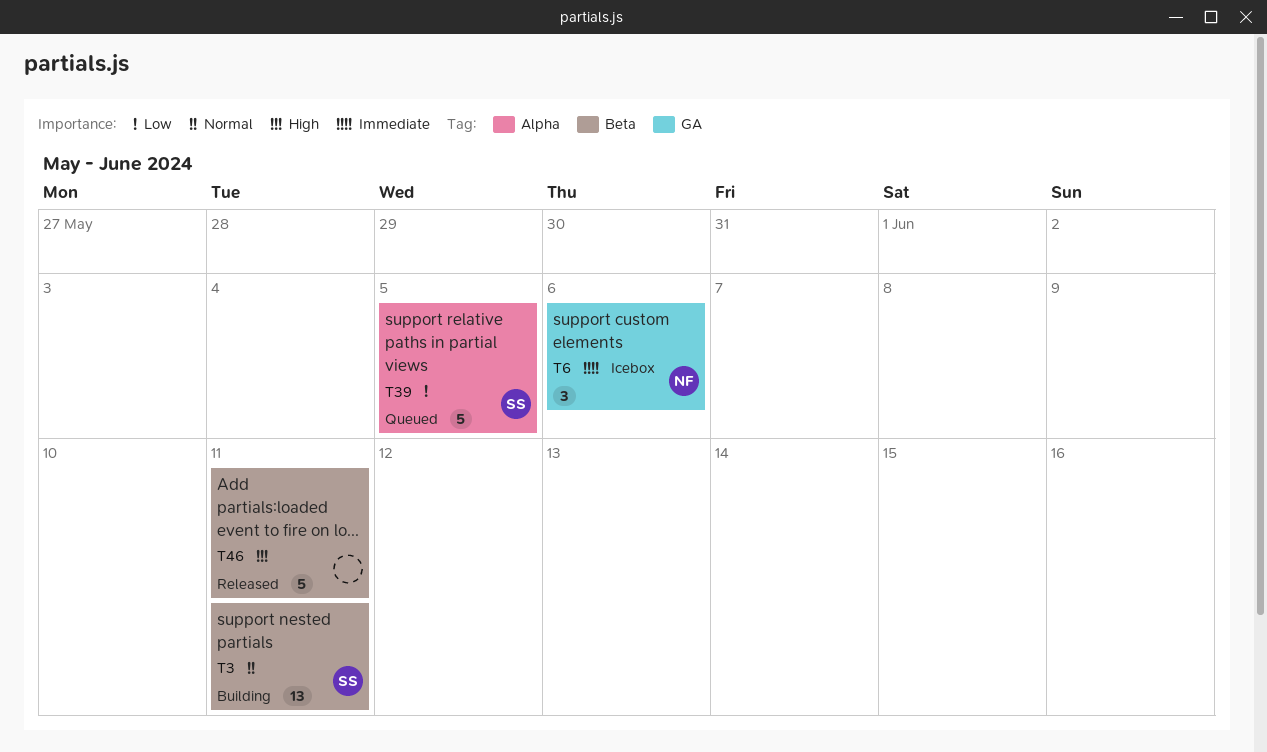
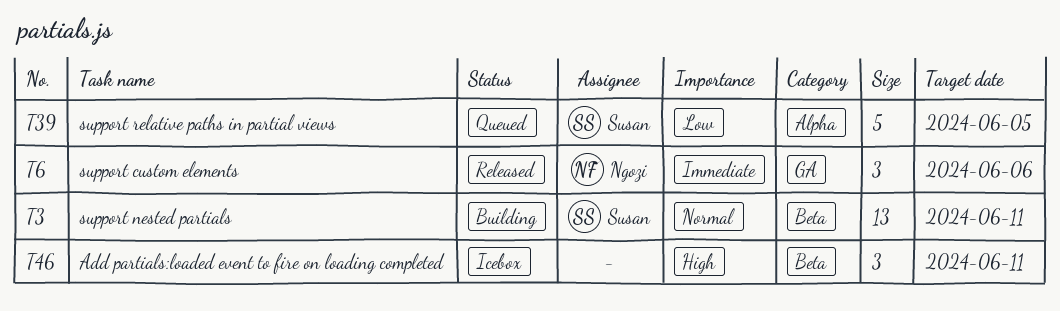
T6, status: Icebox -> Released
T46, status: Released -> Icebox
T46, estimate: 5 -> 3

